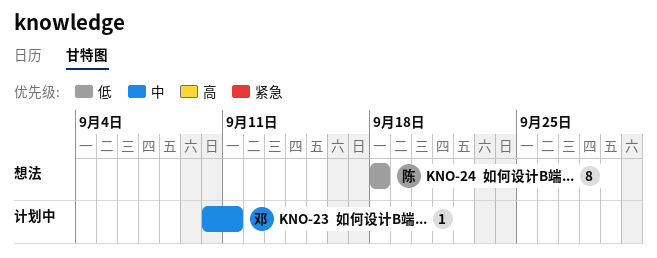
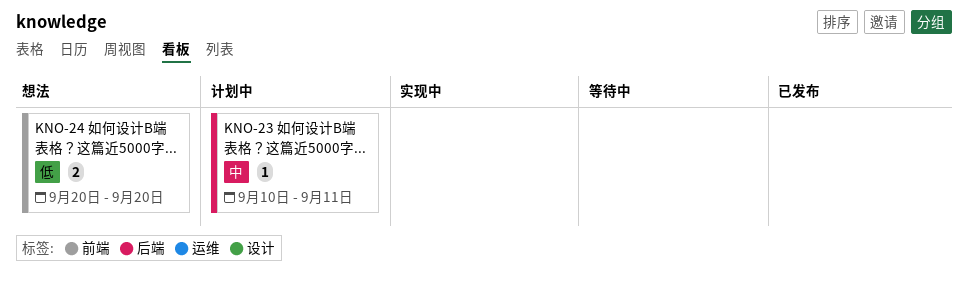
KNO-24, estimate: 8 -> 2
KNO-24, start: Sep 18 -> Sep 20
KNO-24, due: Sep 18 -> Sep 20

